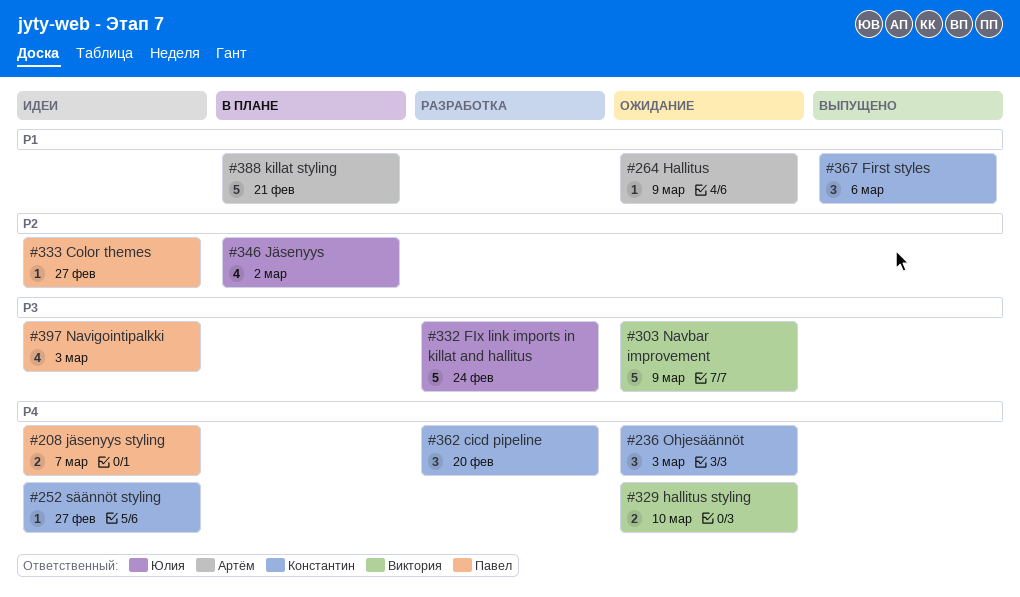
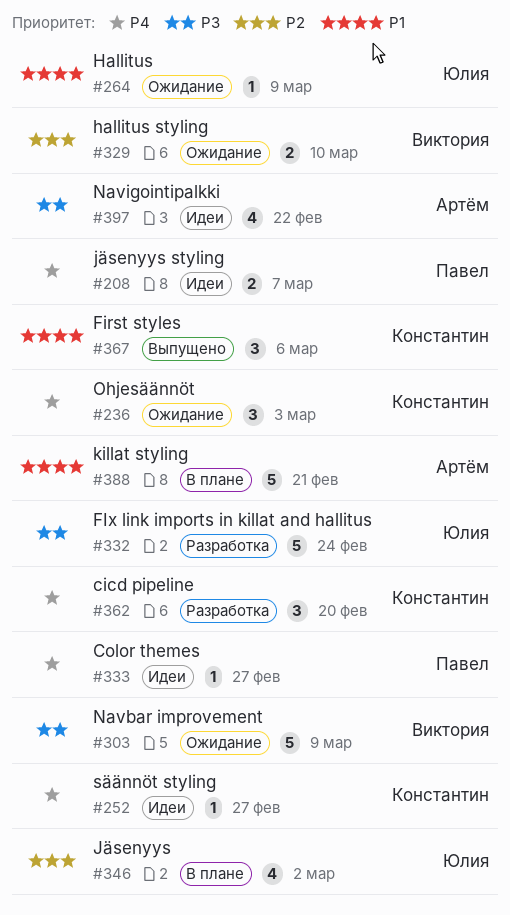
#264, owner: Артём -> Юлия
#329, priority: P4 -> P2
#333, priority: P2 -> P4
#397, owner: Павел -> Артём
#397, due: Mar 3 -> Feb 22

